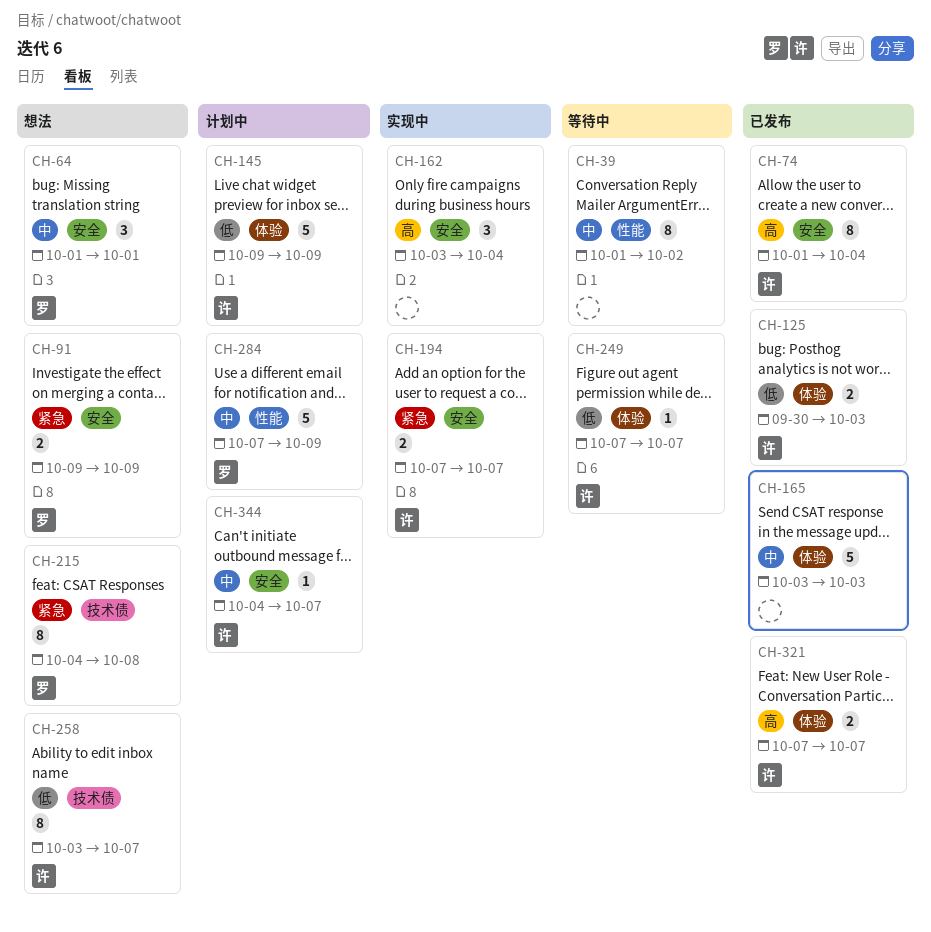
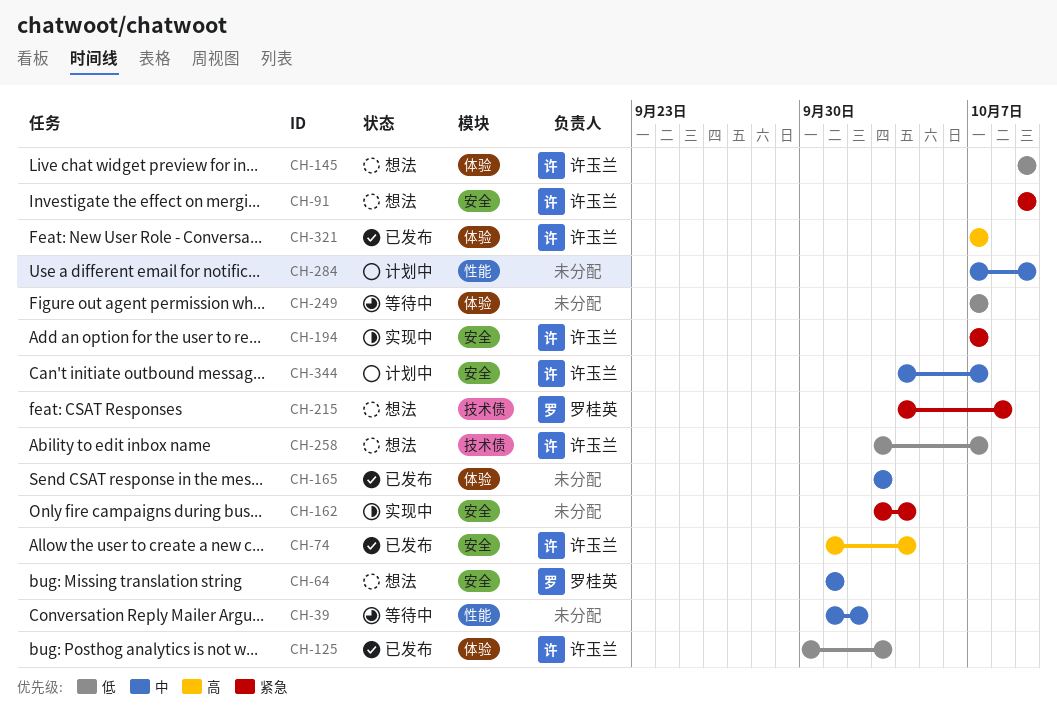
CH-91, owner: 罗桂英 -> 许玉兰
CH-145, status: 计划中 -> 想法
CH-162, priority: 高 -> 紧急
CH-249, owner: 许玉兰 -> none
CH-284, owner: 罗桂英 -> none

